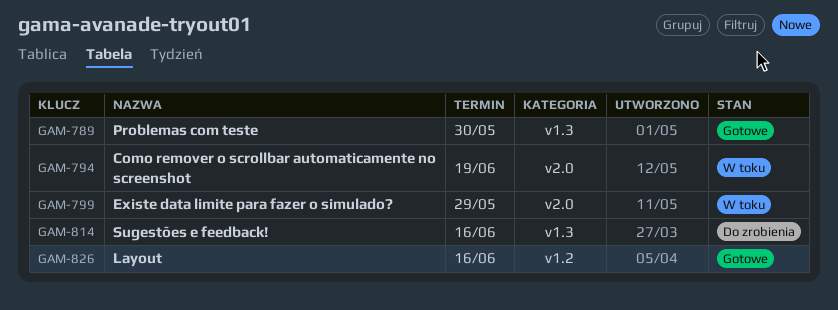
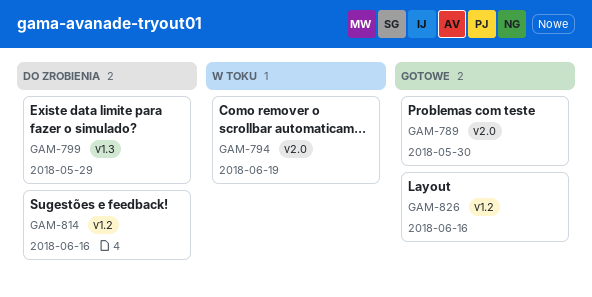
GAM-789, label: v1.3 -> v2.0
GAM-799, status: W toku -> Do zrobienia
GAM-799, label: v2.0 -> v1.3
GAM-814, label: v1.3 -> v1.2

